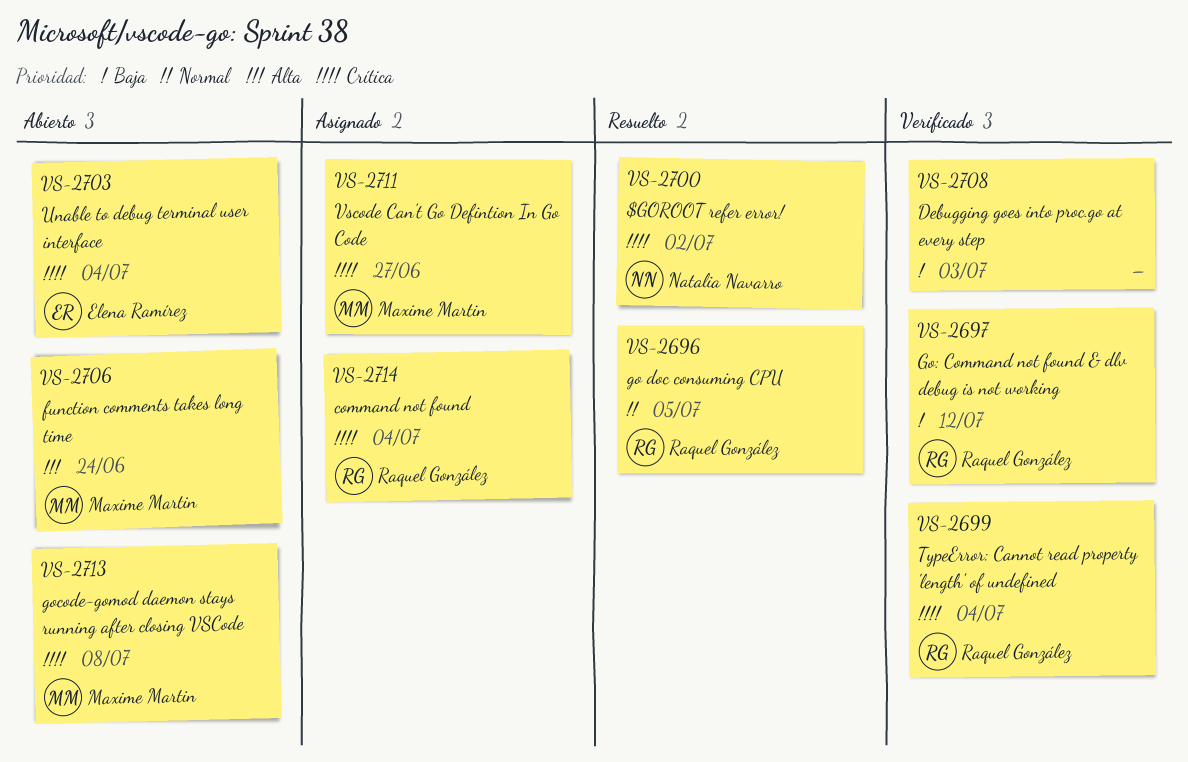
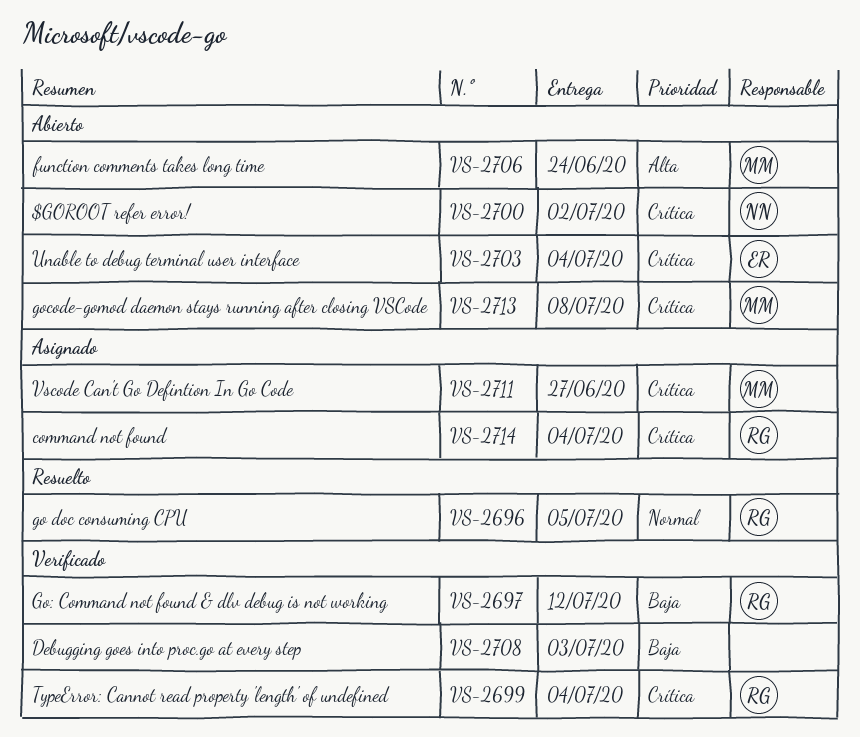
VS-2700, status: Resuelto -> Abierto

